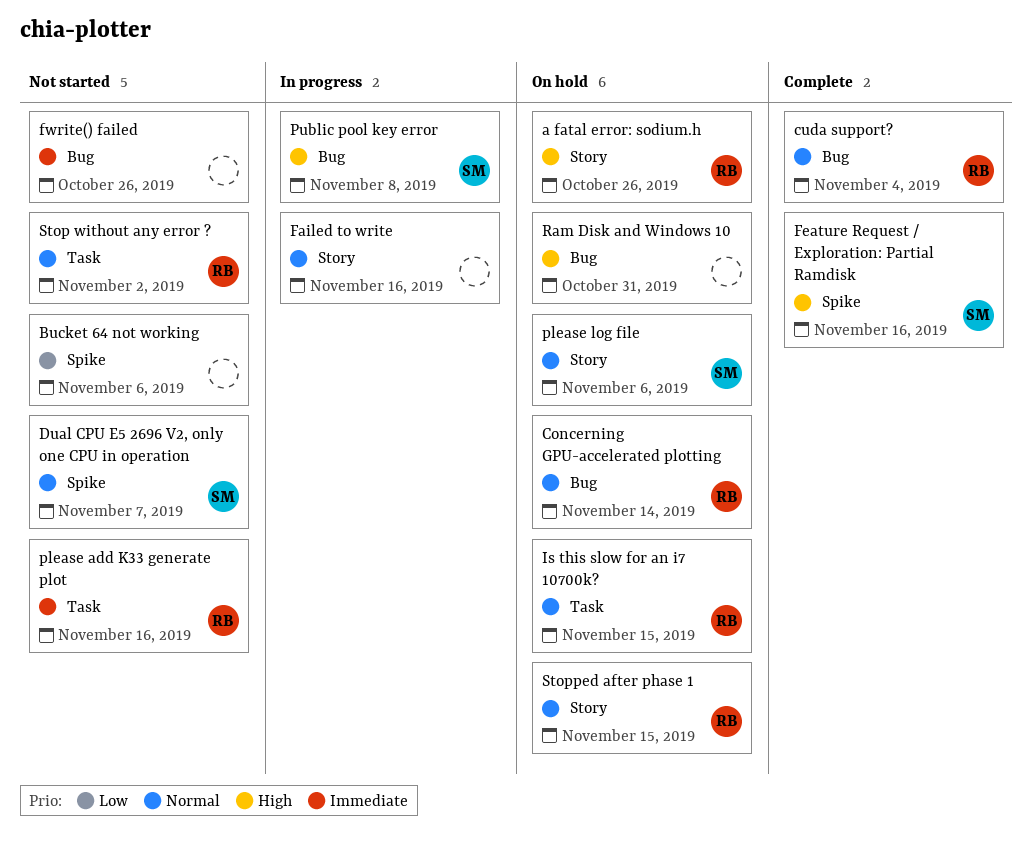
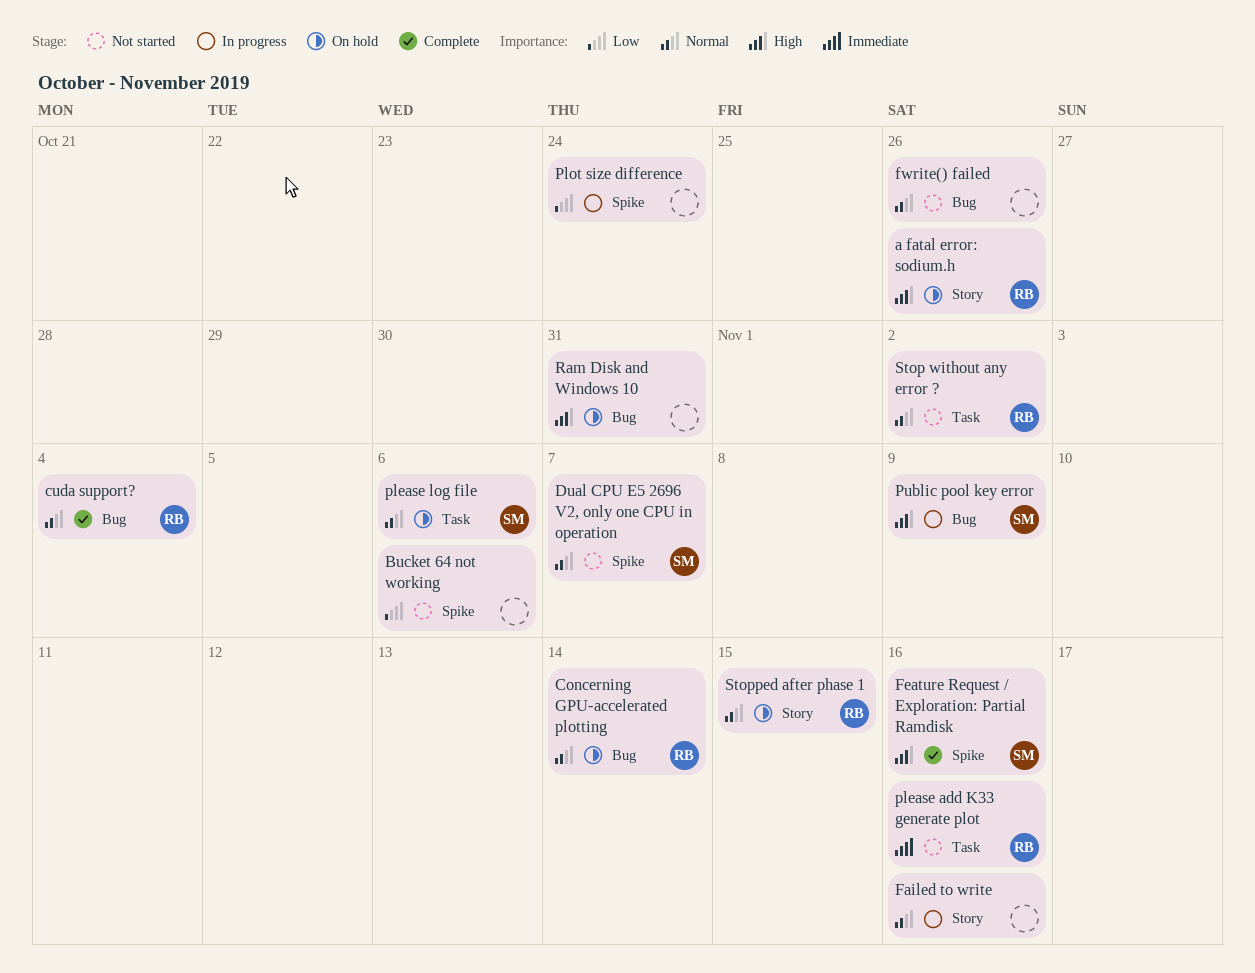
fwrite() failed, priority: Immediate -> Normal
Is this slow for an i7 10700k?: present -> none
please log file, label: Story -> Task
Plot size difference: none -> present
Public pool key error, due: Nov 8 -> Nov 9

